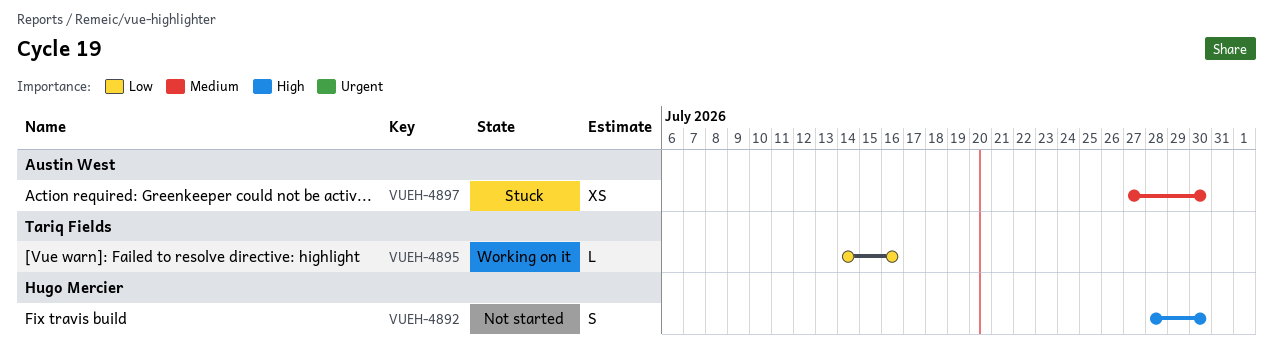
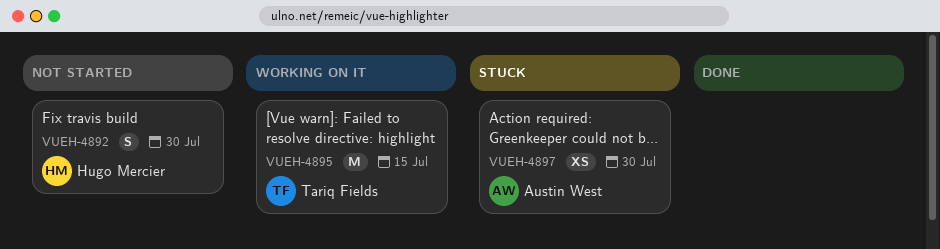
VUEH-4895, estimate: L -> M
VUEH-4895, due: Jul 16 -> Jul 15

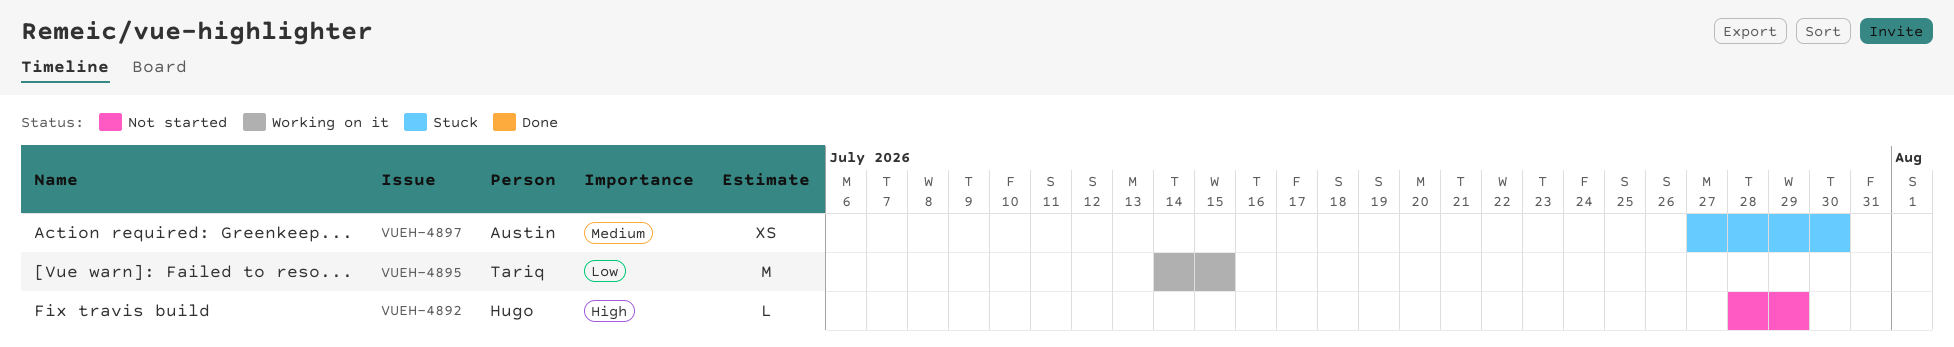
VUEH-4892, estimate: S -> L
VUEH-4892, due: Jul 30 -> Jul 29

